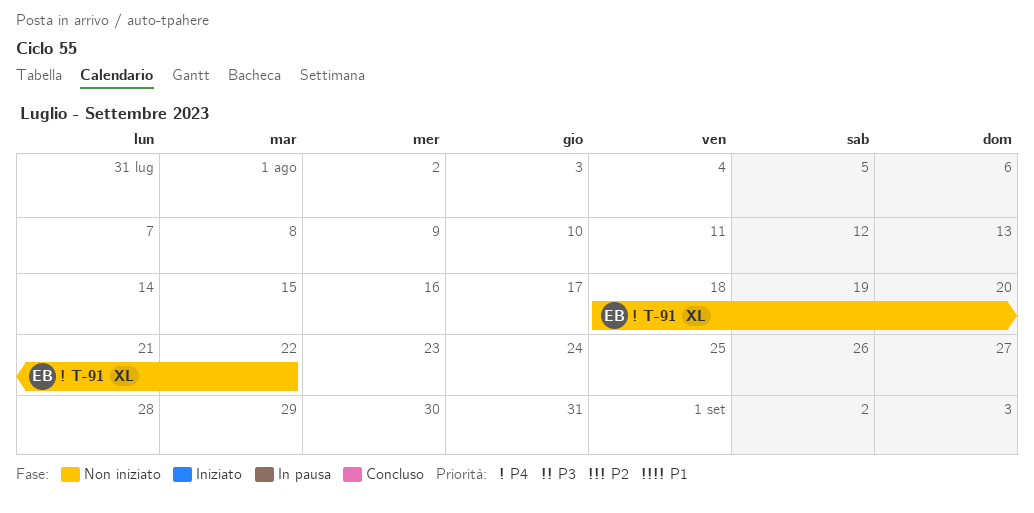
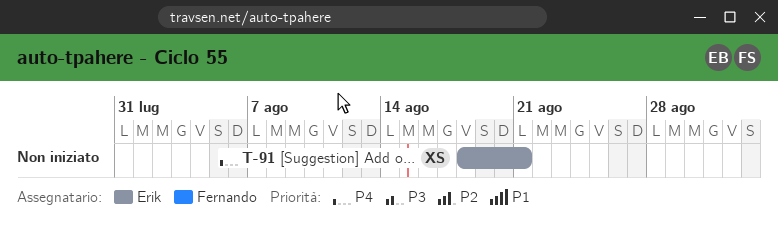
T-91, estimate: XL -> XS
T-91, due: Aug 22 -> Aug 21

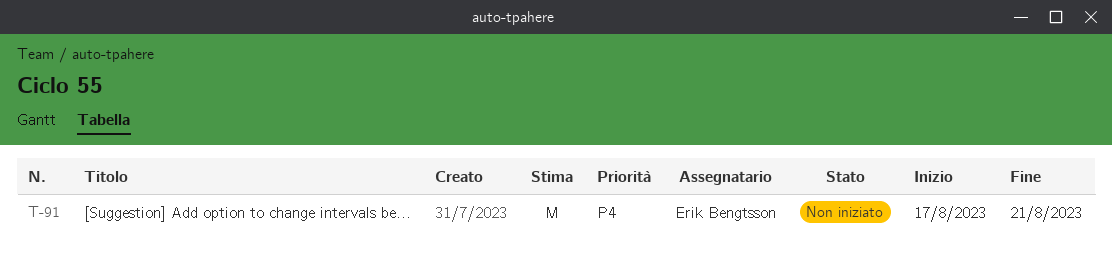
T-91, estimate: XS -> M
T-91, start: Aug 18 -> Aug 17

